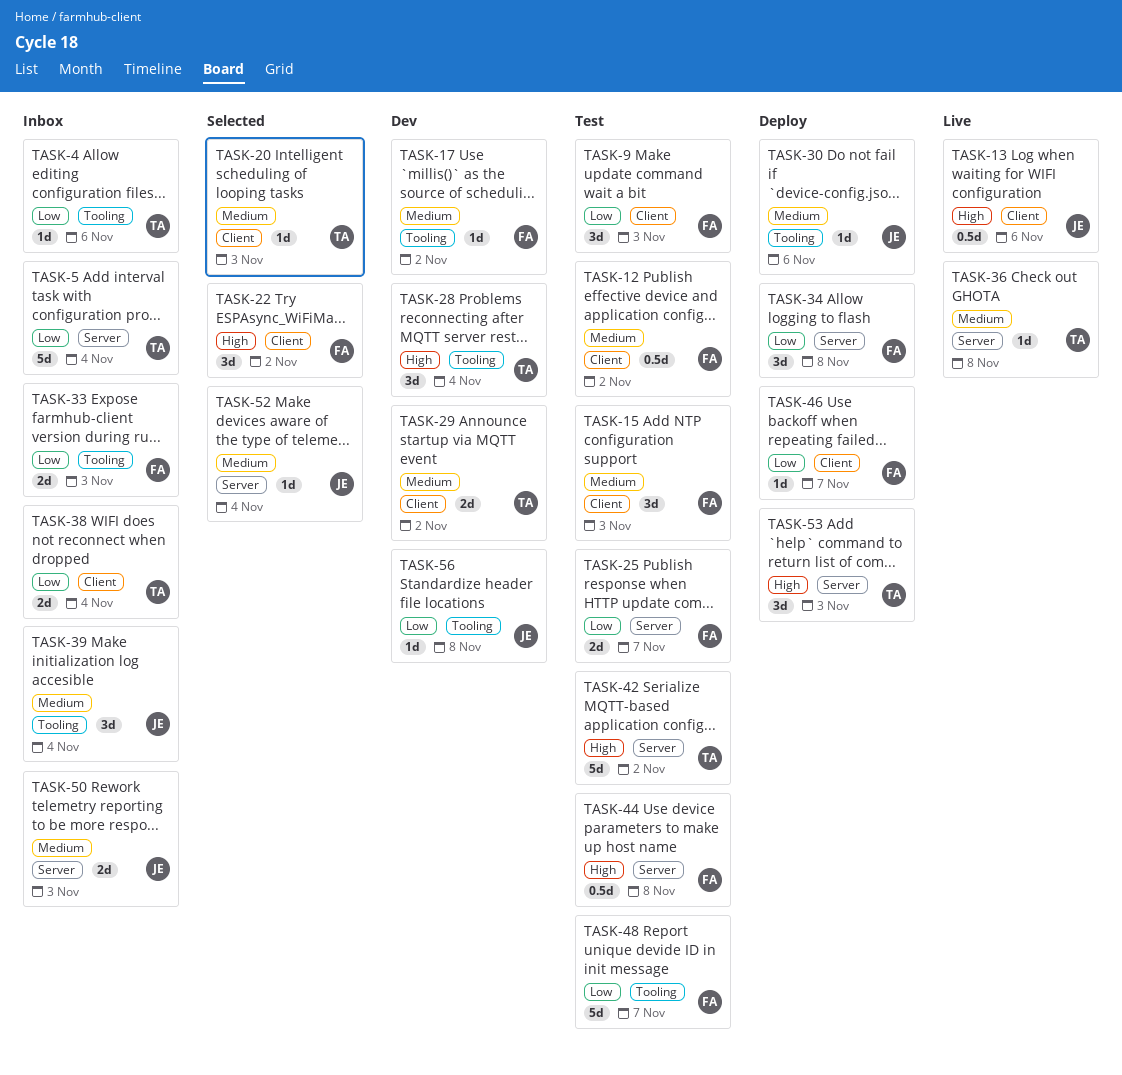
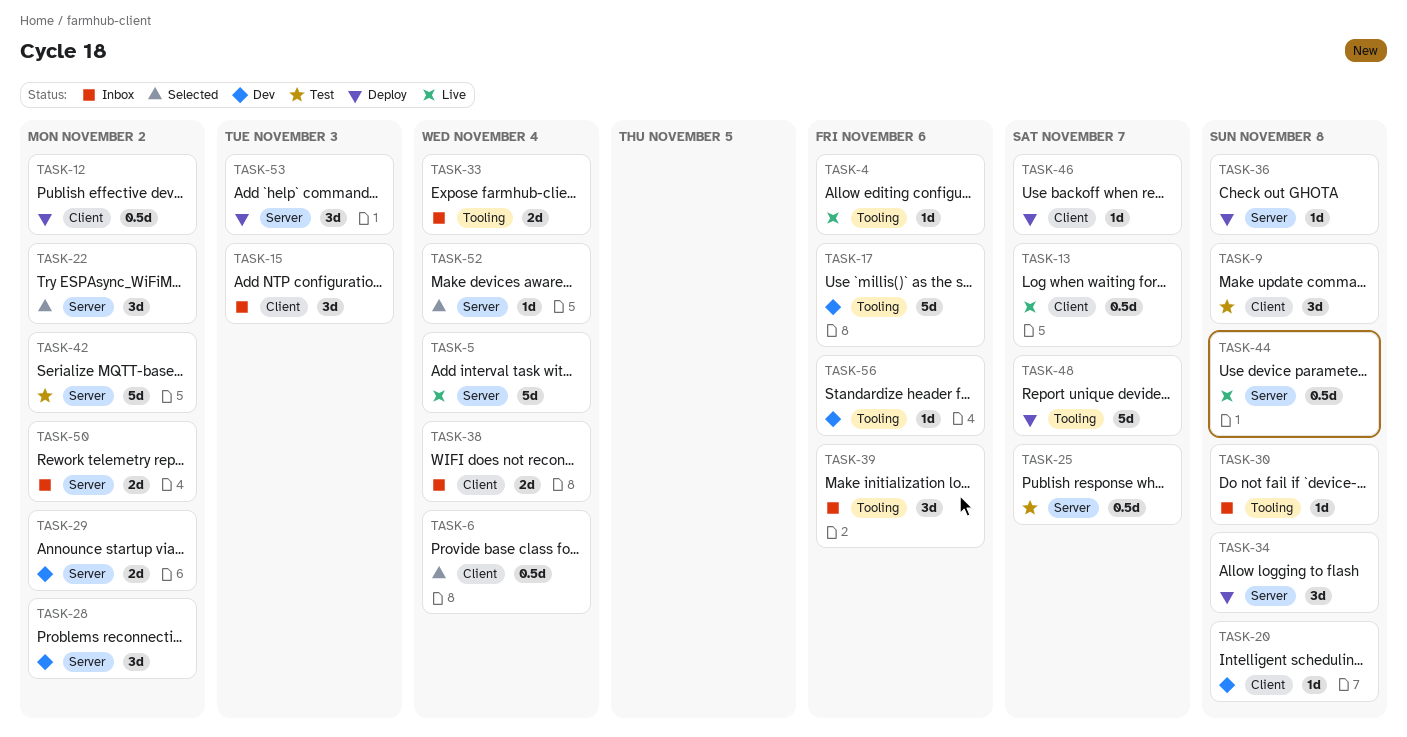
TASK-4, status: Inbox -> Live
TASK-5, status: Inbox -> Live
TASK-6: none -> present
TASK-9, due: Nov 3 -> Nov 8
TASK-12, status: Test -> Deploy
TASK-13, due: Nov 6 -> Nov 7
TASK-15, status: Test -> Inbox
TASK-17, estimate: 1d -> 5d
TASK-17, due: Nov 2 -> Nov 6
TASK-20, status: Selected -> Dev
TASK-20, due: Nov 3 -> Nov 8
TASK-22, label: Client -> Server
TASK-25, estimate: 2d -> 0.5d
TASK-28, label: Tooling -> Server
TASK-28, due: Nov 4 -> Nov 2
TASK-29, label: Client -> Server
TASK-30, status: Deploy -> Inbox
TASK-30, due: Nov 6 -> Nov 8
TASK-33, due: Nov 3 -> Nov 4
TASK-36, status: Live -> Deploy
TASK-39, due: Nov 4 -> Nov 6
TASK-44, status: Test -> Live
TASK-48, status: Test -> Deploy
TASK-50, due: Nov 3 -> Nov 2
TASK-56, due: Nov 8 -> Nov 6

